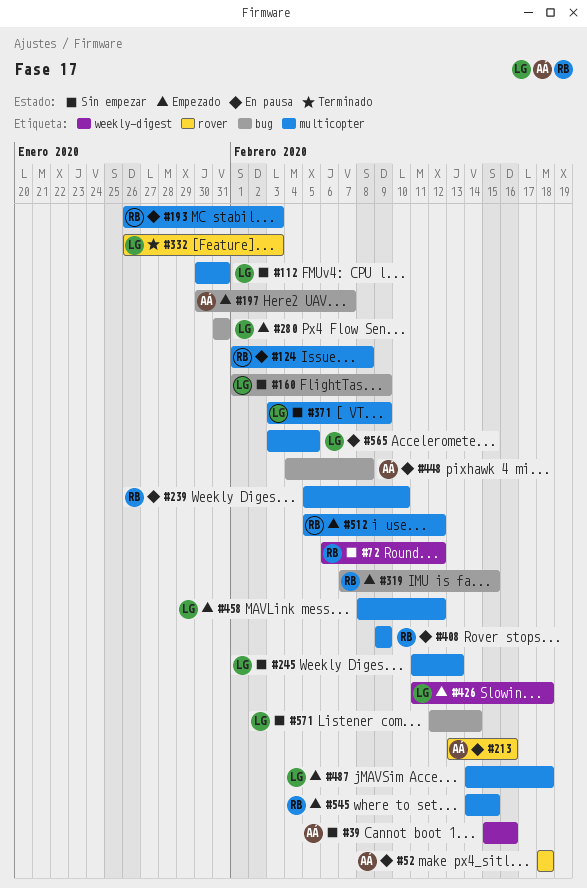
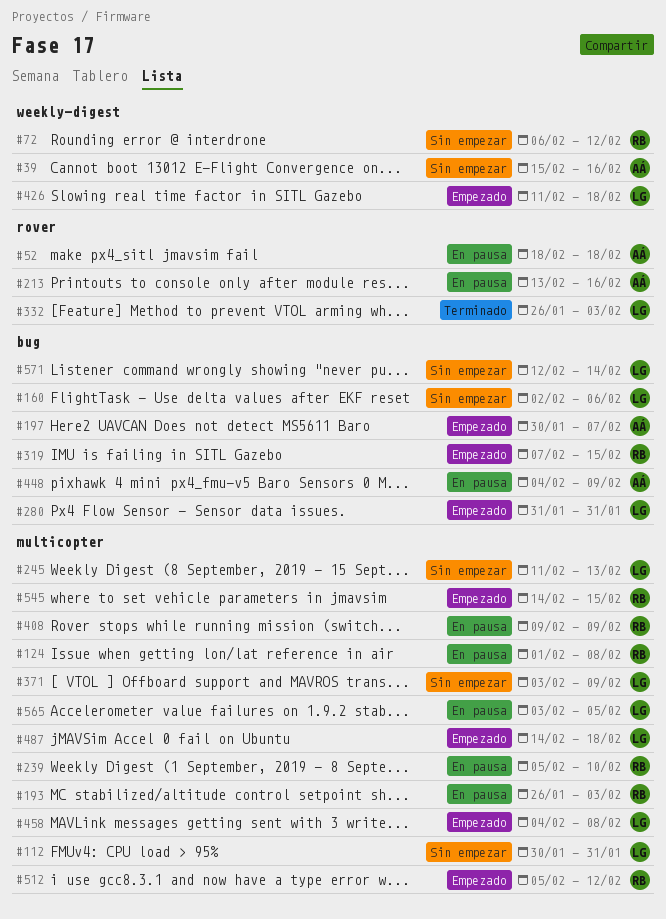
#160, start: Feb 1 -> Feb 2
#160, due: Feb 9 -> Feb 6
#448, due: Feb 8 -> Feb 9
#458, start: Feb 8 -> Feb 4
#458, due: Feb 12 -> Feb 8

